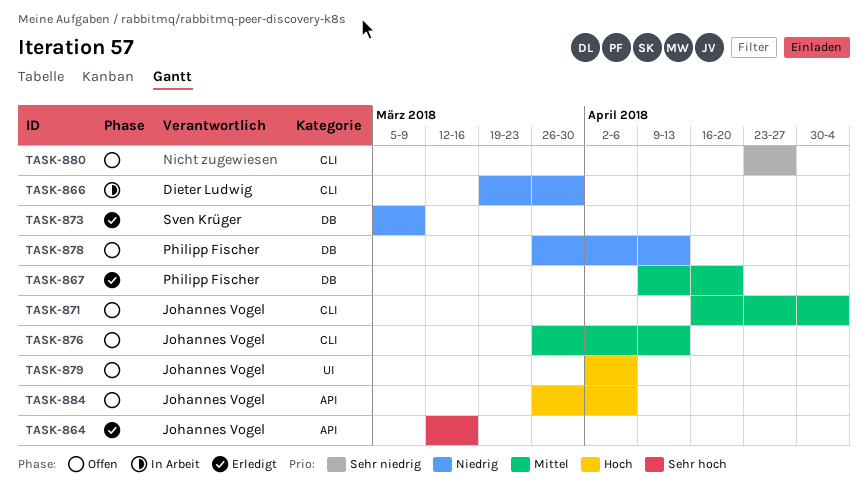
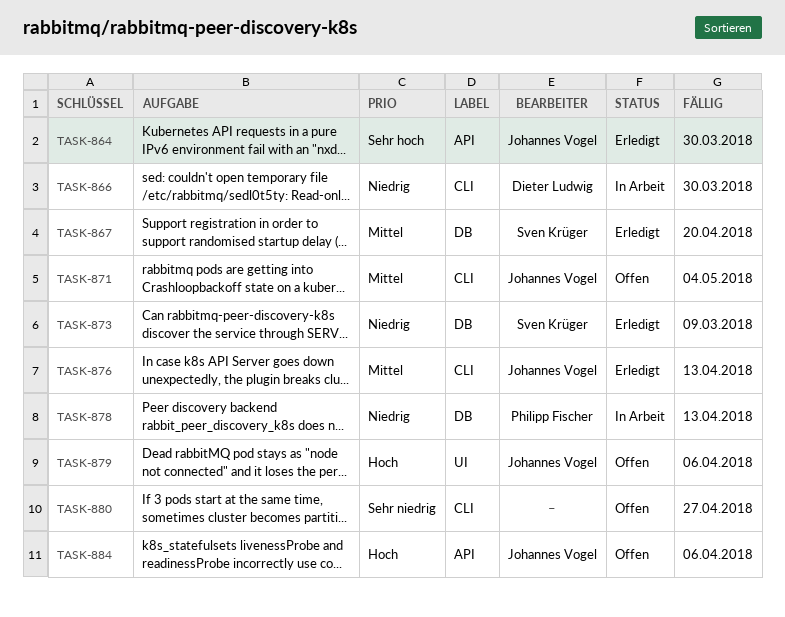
TASK-864, due: Mar 16 -> Mar 30
TASK-867, owner: Philipp Fischer -> Sven Krüger
TASK-876, status: Offen -> Erledigt
TASK-878, status: Offen -> In Arbeit

